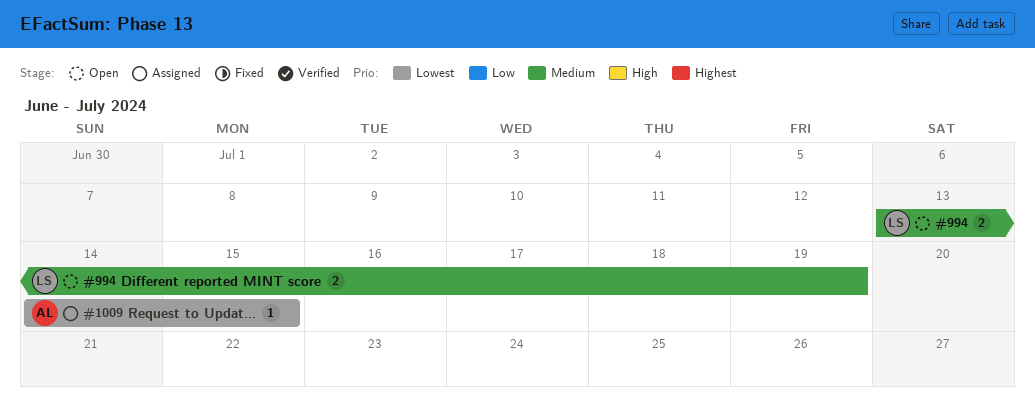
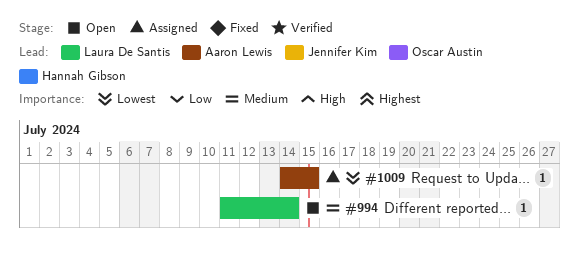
#994, estimate: 2 -> 1
#994, start: Jul 13 -> Jul 11
#994, due: Jul 19 -> Jul 14

